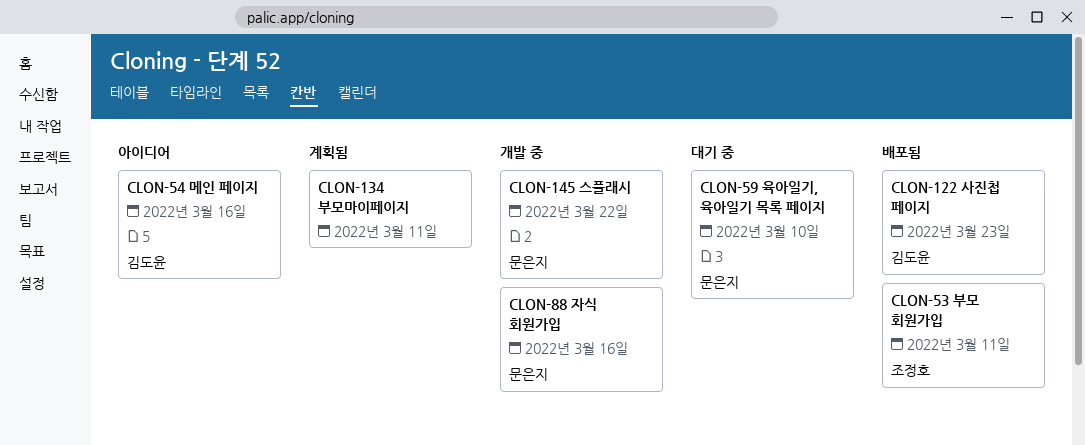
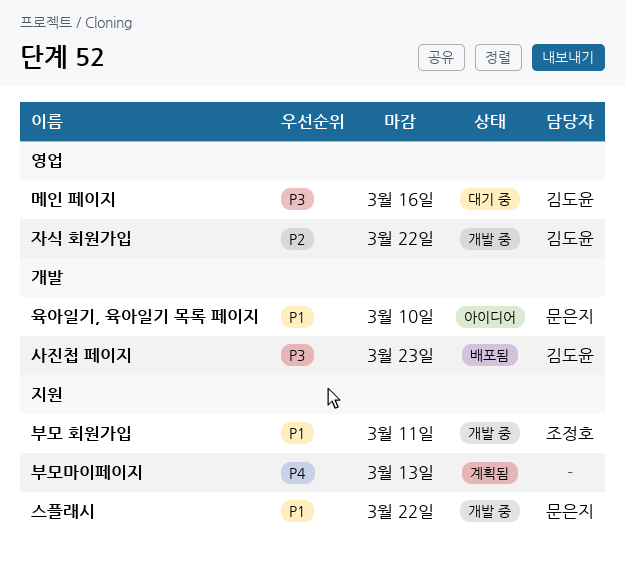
메인 페이지, status: 아이디어 -> 대기 중
부모 회원가입, status: 배포됨 -> 개발 중
부모마이페이지, due: Mar 11 -> Mar 13
육아일기, 육아일기 목록 페이지, status: 대기 중 -> 아이디어
자식 회원가입, owner: 문은지 -> 김도윤
자식 회원가입, due: Mar 16 -> Mar 22

